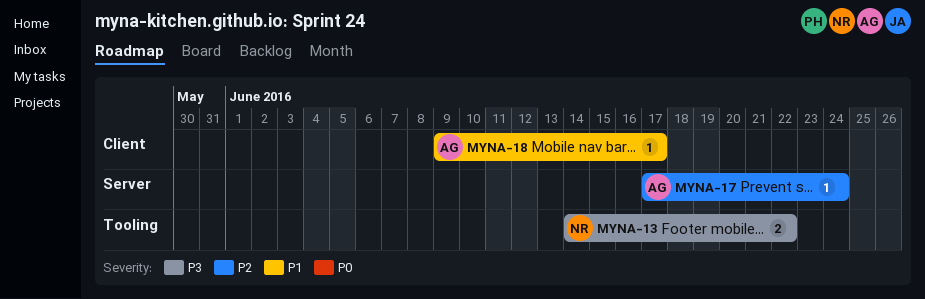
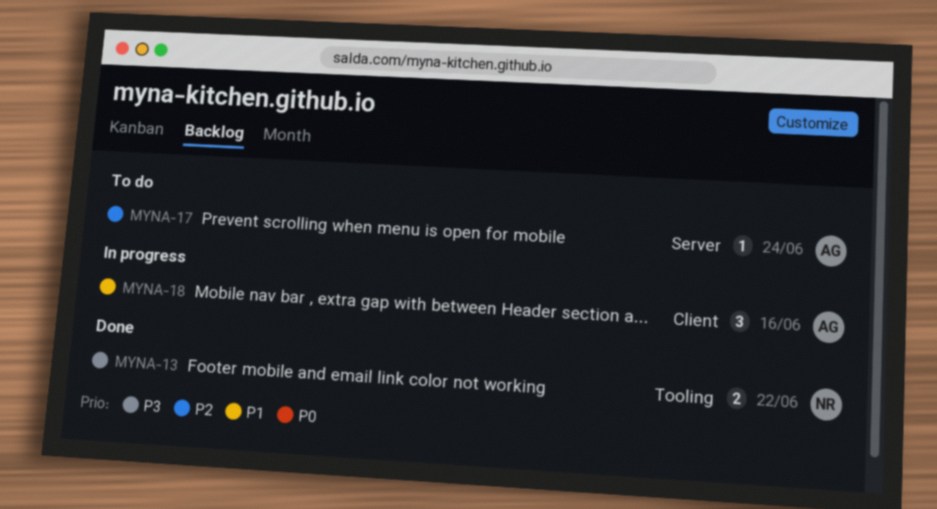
MYNA-18, estimate: 1 -> 3
MYNA-18, due: Jun 17 -> Jun 16

